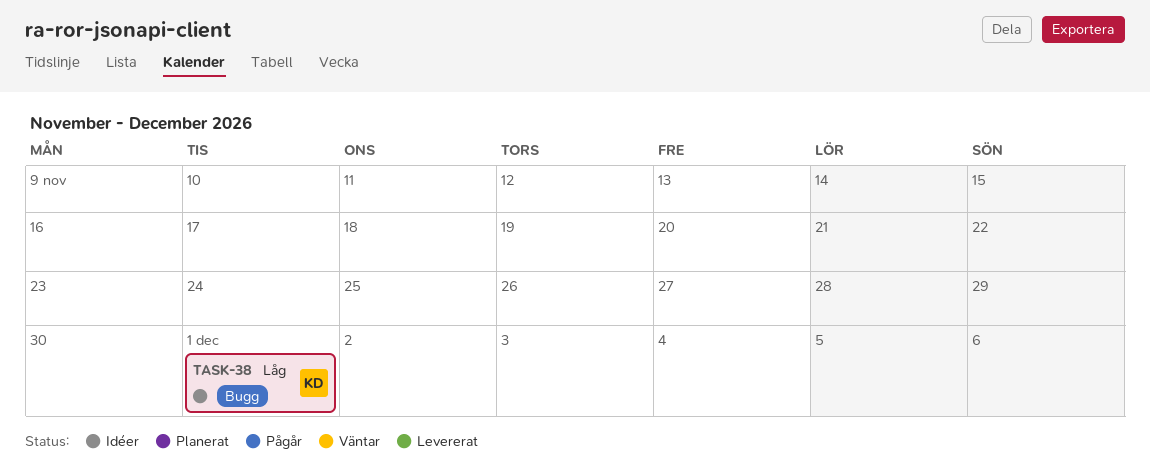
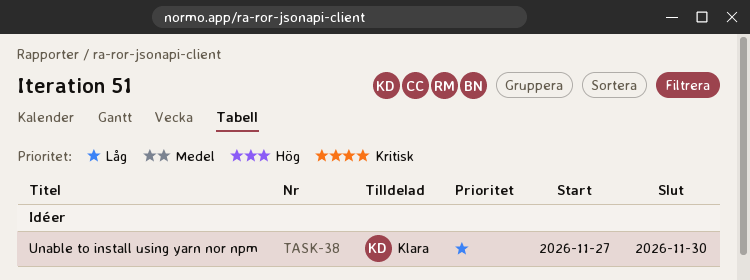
TASK-38, due: Dec 1 -> Nov 30

